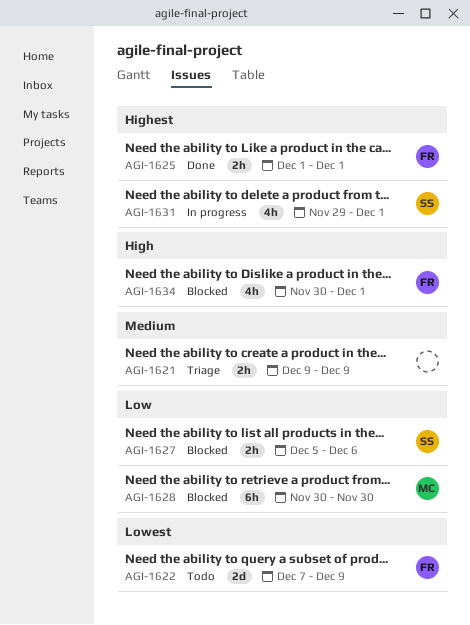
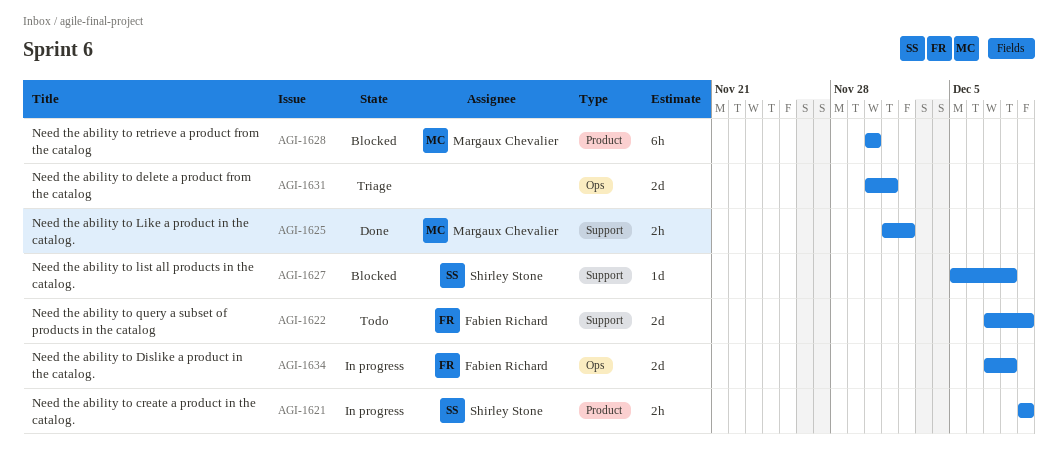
AGI-1621, status: Triage -> In progress
AGI-1621, owner: none -> Shirley Stone
AGI-1625, owner: Fabien Richard -> Margaux Chevalier
AGI-1625, due: Dec 1 -> Dec 2
AGI-1627, estimate: 2h -> 1d
AGI-1627, due: Dec 6 -> Dec 8
AGI-1631, status: In progress -> Triage
AGI-1631, owner: Shirley Stone -> none
AGI-1631, estimate: 4h -> 2d
AGI-1631, start: Nov 29 -> Nov 30
AGI-1634, status: Blocked -> In progress
AGI-1634, estimate: 4h -> 2d
AGI-1634, start: Nov 30 -> Dec 7
AGI-1634, due: Dec 1 -> Dec 8

